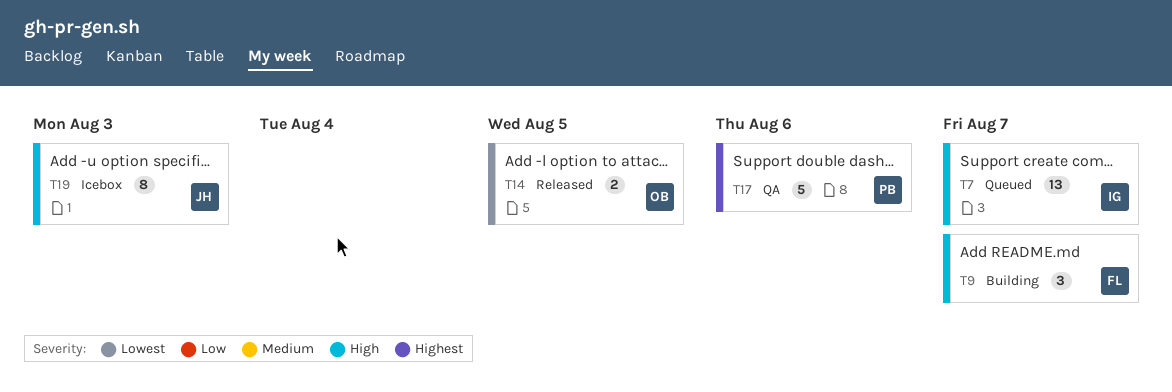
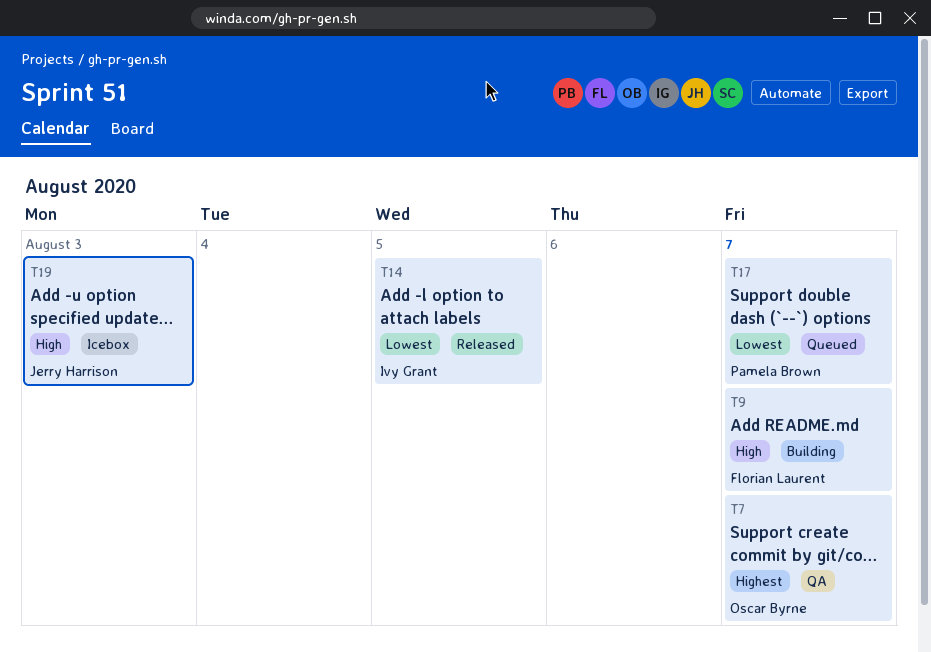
T7, status: Queued -> QA
T7, owner: Ivy Grant -> Oscar Byrne
T7, priority: High -> Highest
T14, owner: Oscar Byrne -> Ivy Grant
T17, status: QA -> Queued
T17, priority: Highest -> Lowest
T17, due: Aug 6 -> Aug 7

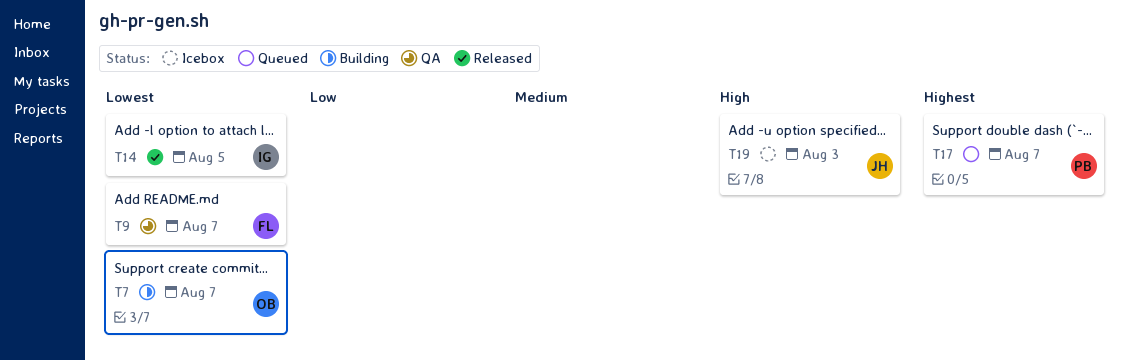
T7, status: QA -> Building
T7, priority: Highest -> Lowest
T9, status: Building -> QA
T9, priority: High -> Lowest
T17, priority: Lowest -> Highest

